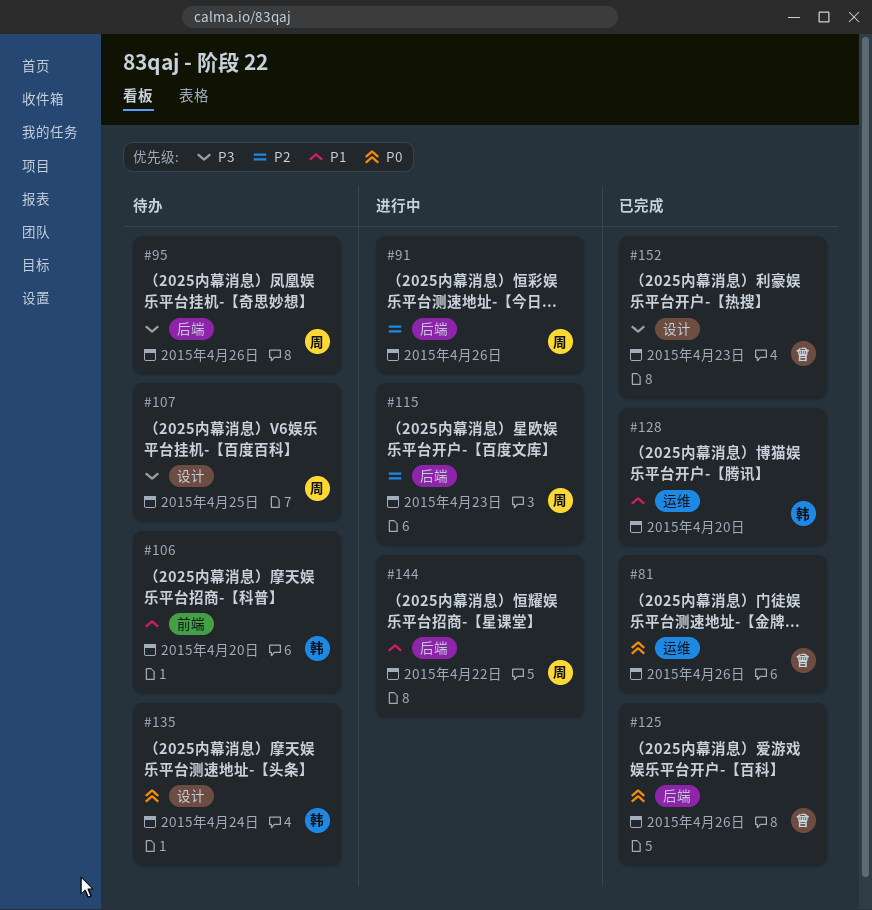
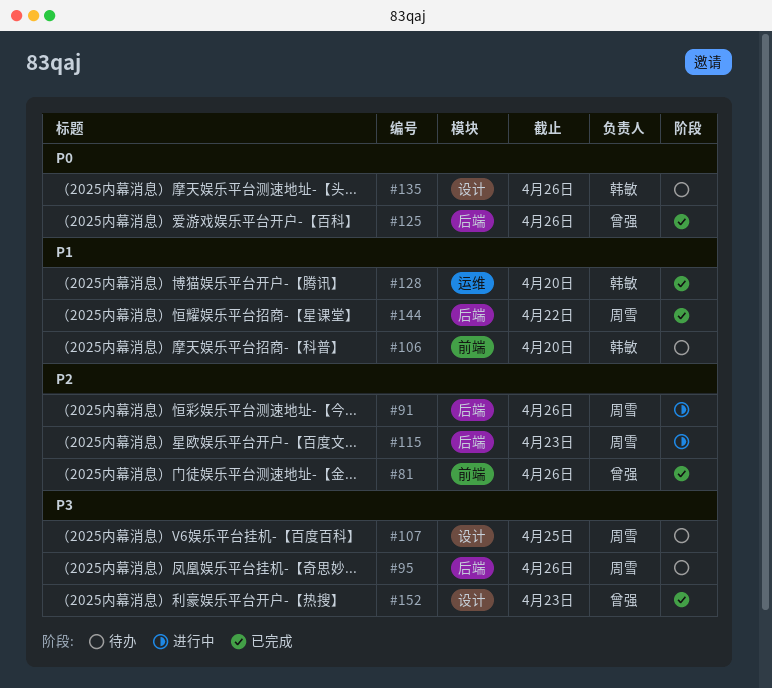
#81, priority: P0 -> P2
#81, label: 运维 -> 前端
#135, due: Apr 24 -> Apr 26
#144, status: 进行中 -> 已完成

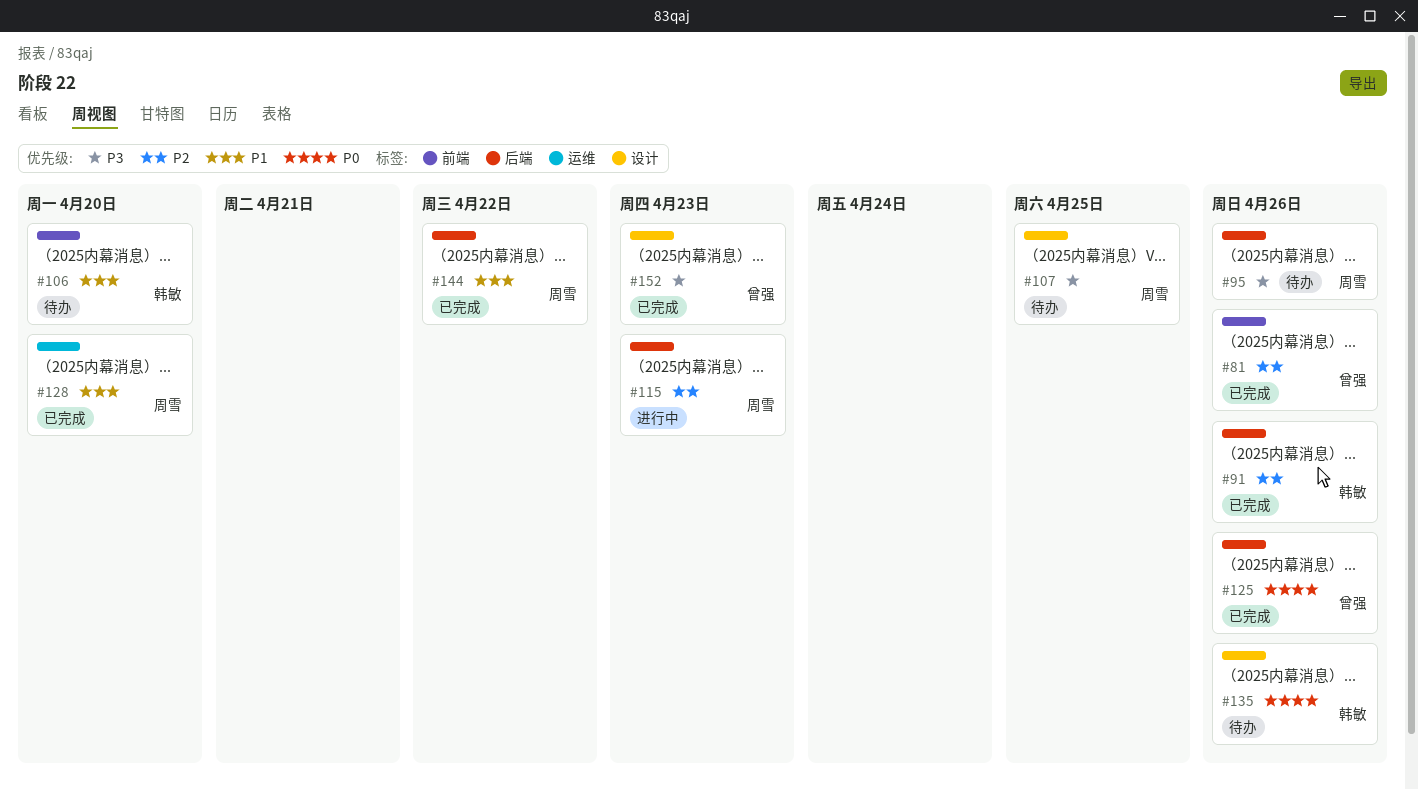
#91, status: 进行中 -> 已完成
#91, owner: 周雪 -> 韩敏
#128, owner: 韩敏 -> 周雪

